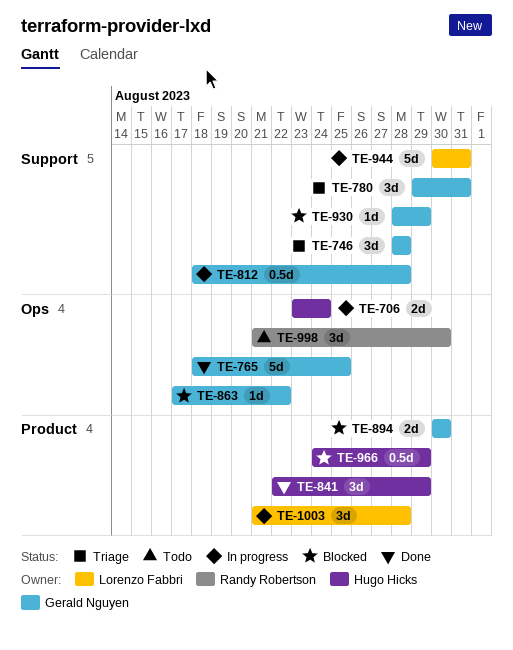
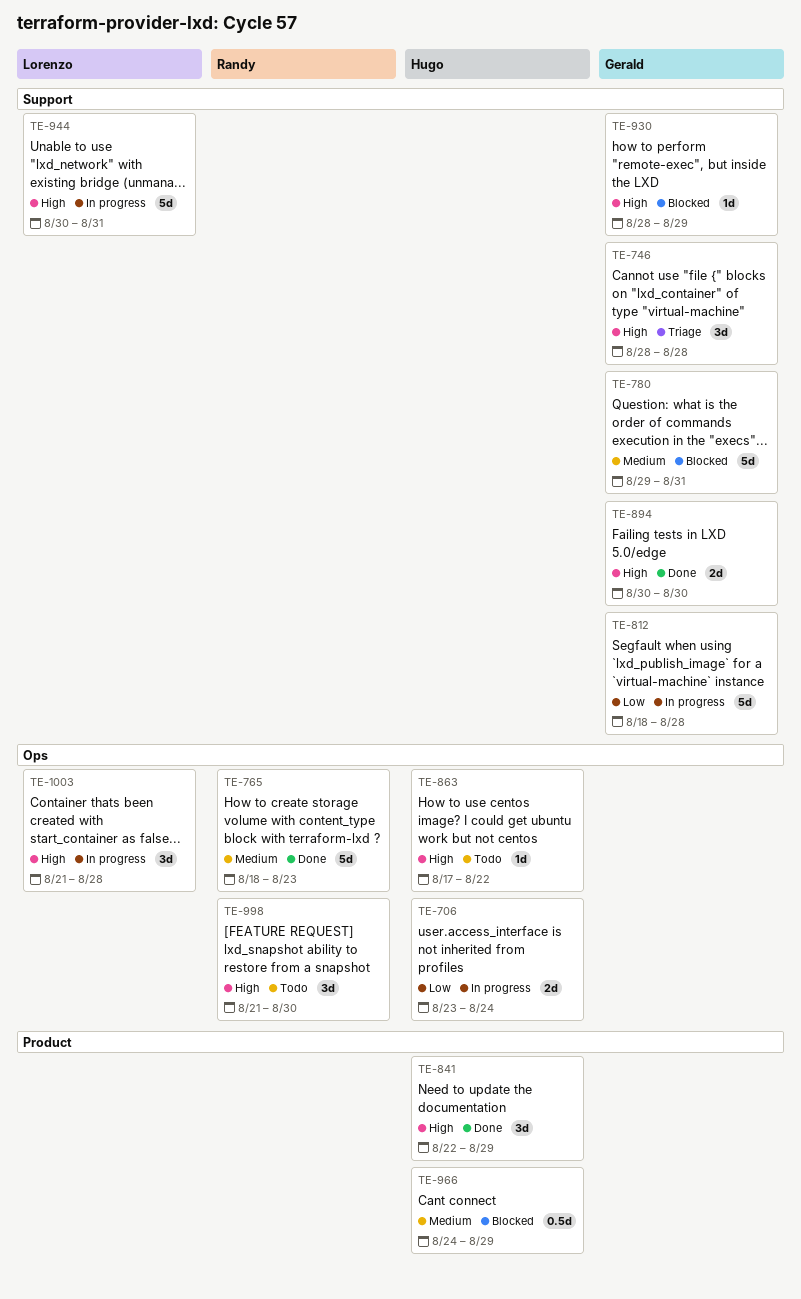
TE-765, owner: Gerald Nguyen -> Randy Robertson
TE-765, due: Aug 25 -> Aug 23
TE-780, status: Triage -> Blocked
TE-780, estimate: 3d -> 5d
TE-812, estimate: 0.5d -> 5d
TE-863, status: Blocked -> Todo
TE-863, owner: Gerald Nguyen -> Hugo Hicks
TE-894, status: Blocked -> Done
TE-894, label: Product -> Support
TE-1003, label: Product -> Ops

